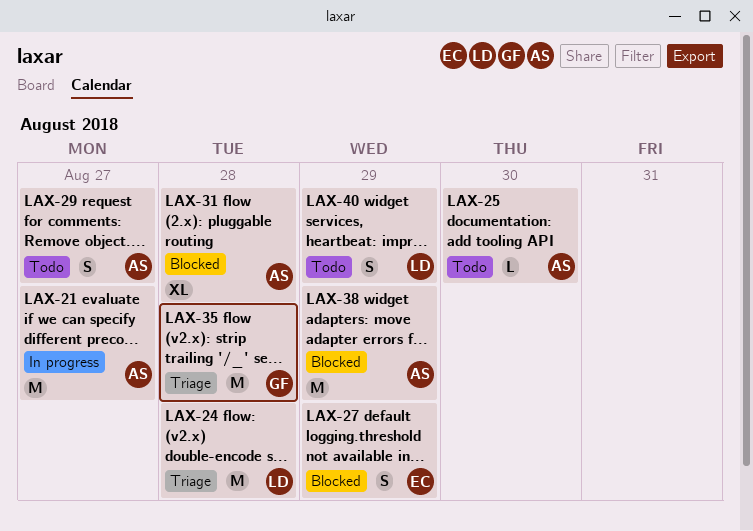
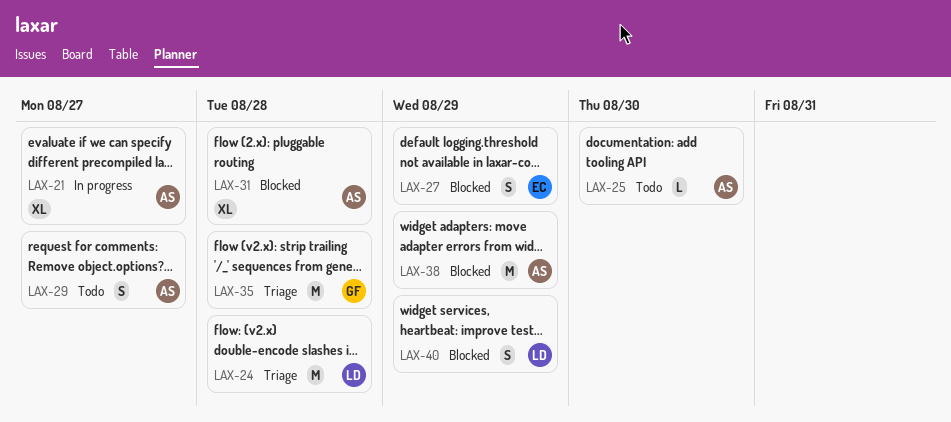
LAX-21, estimate: M -> XL
LAX-40, status: Todo -> Blocked

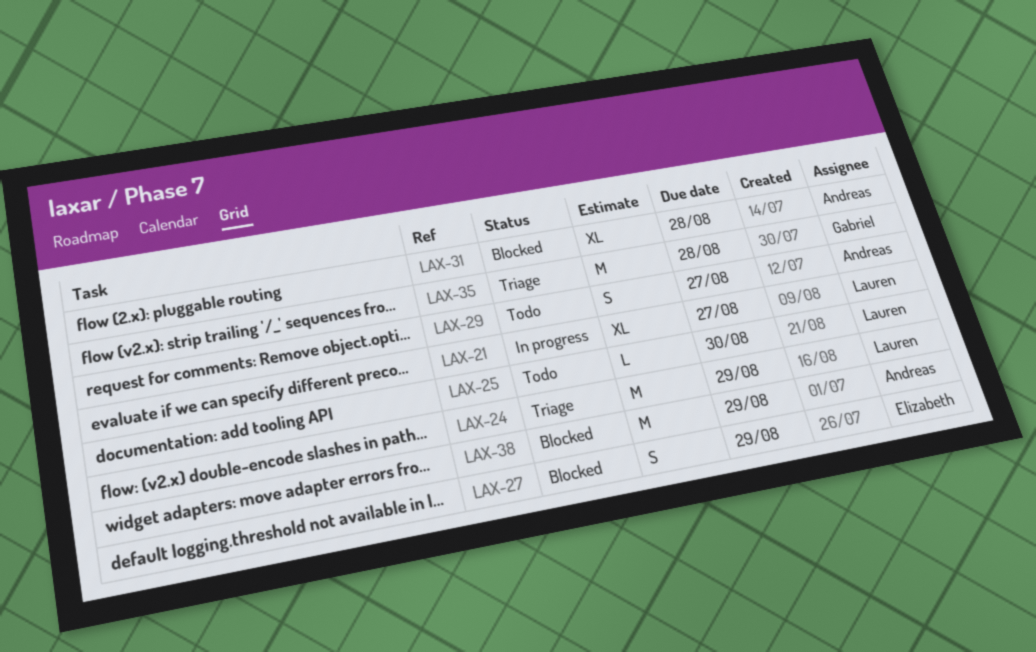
LAX-21, owner: Andreas -> Lauren
LAX-24, due: Aug 28 -> Aug 29
LAX-25, owner: Andreas -> Lauren
LAX-40: present -> none

